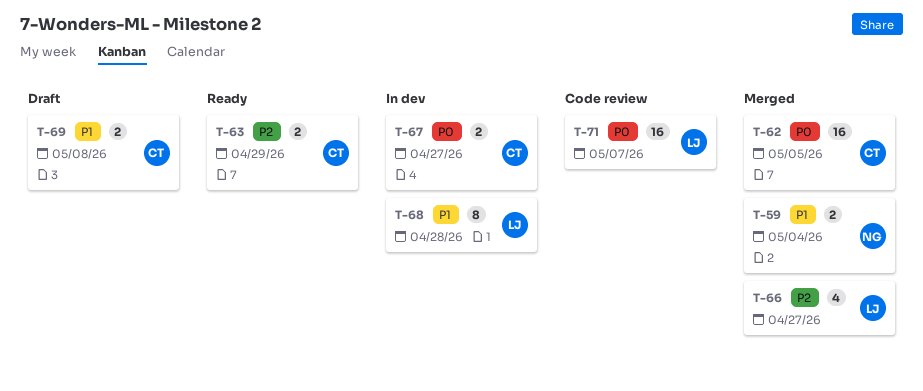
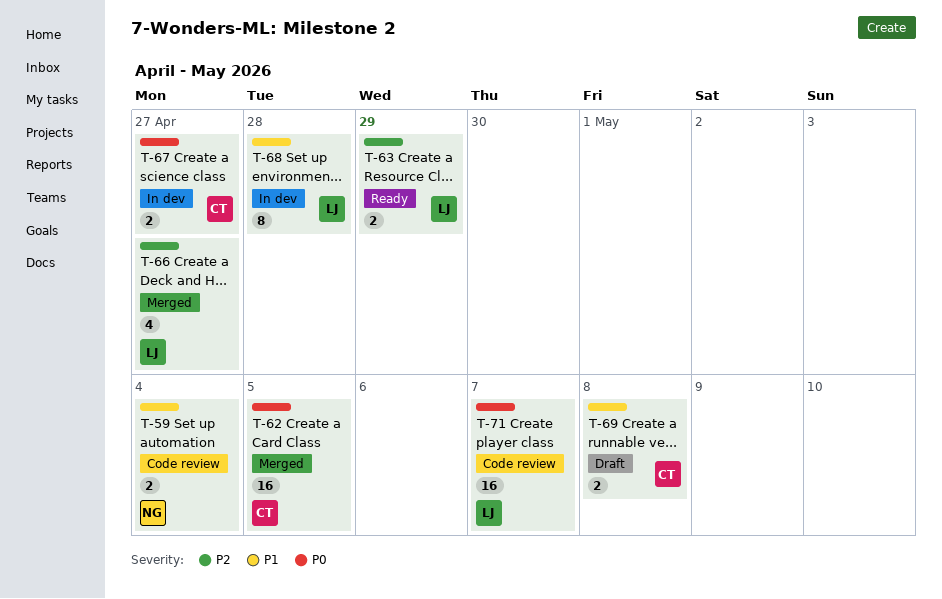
T-59, status: Merged -> Code review
T-63, owner: CT -> LJ

